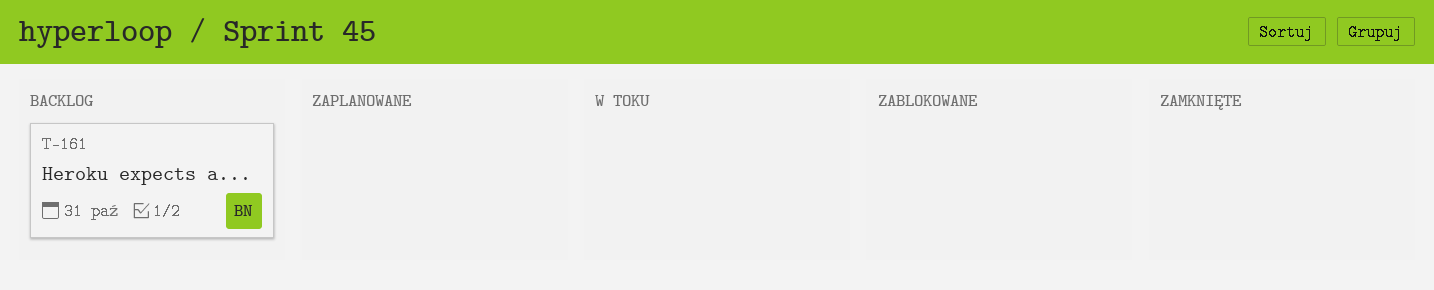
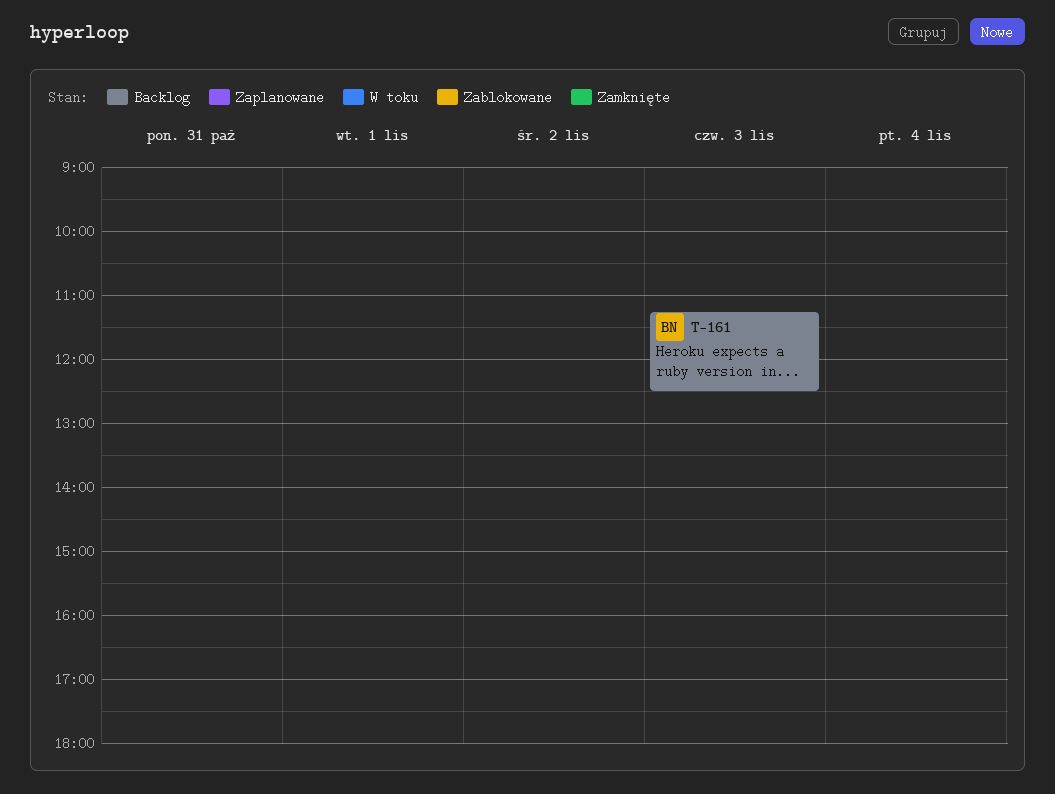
T-161, day: Oct 31 -> Nov 3

